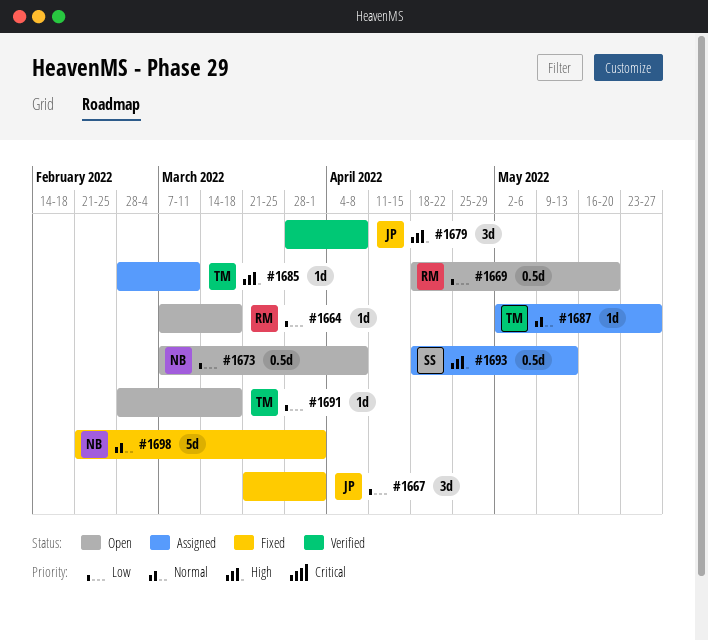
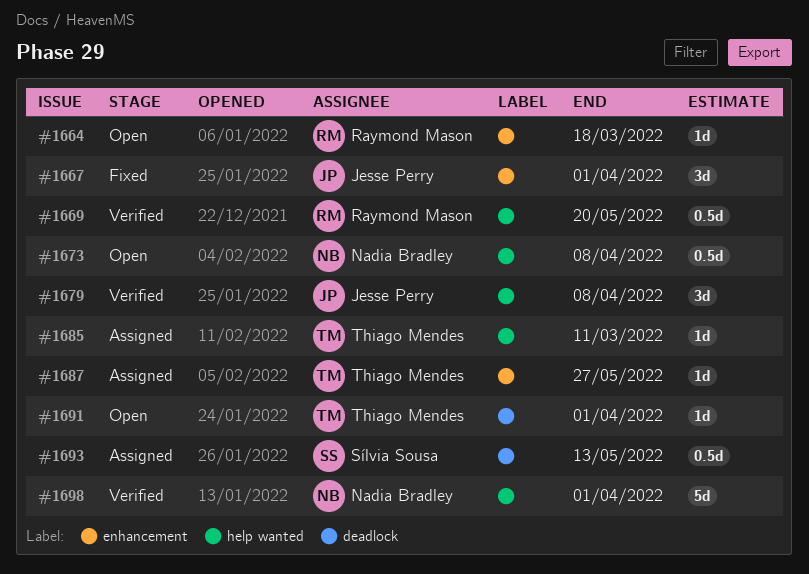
#1669, status: Open -> Verified
#1691, due: Mar 18 -> Apr 1
#1698, status: Fixed -> Verified

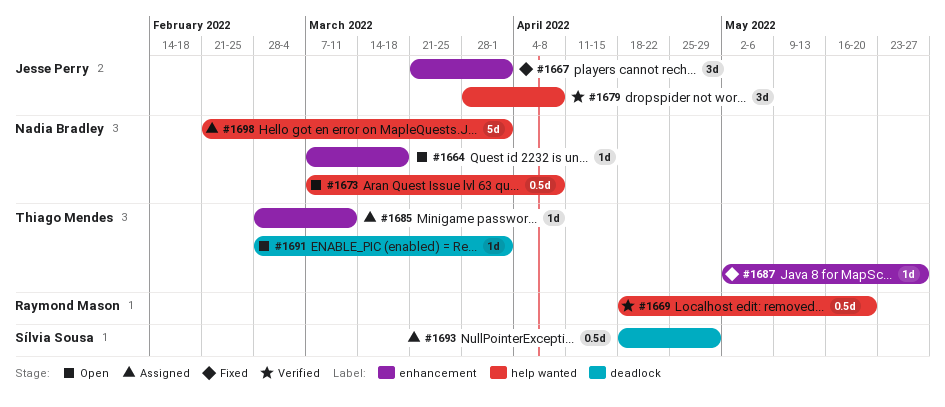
#1664, owner: Raymond Mason -> Nadia Bradley
#1685, label: help wanted -> enhancement
#1687, status: Assigned -> Fixed
#1693, due: May 13 -> Apr 29
#1698, status: Verified -> Assigned

